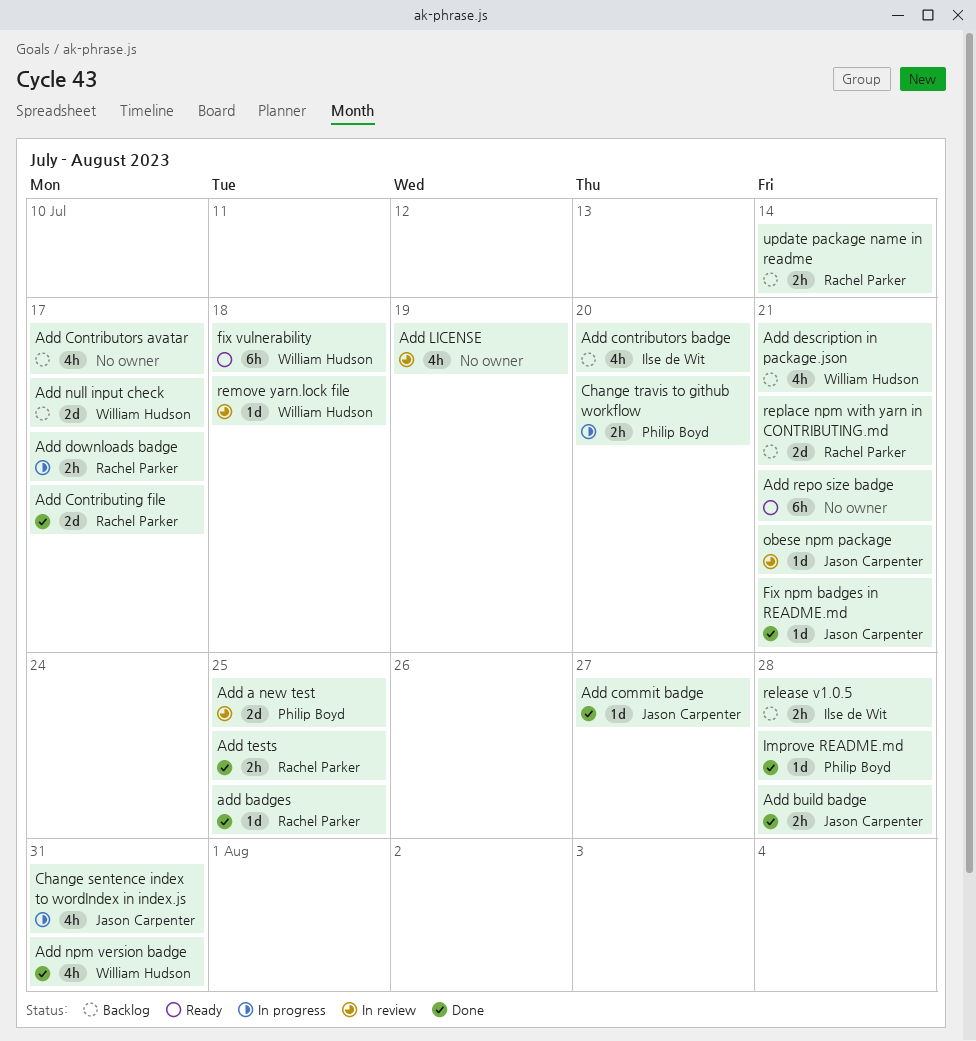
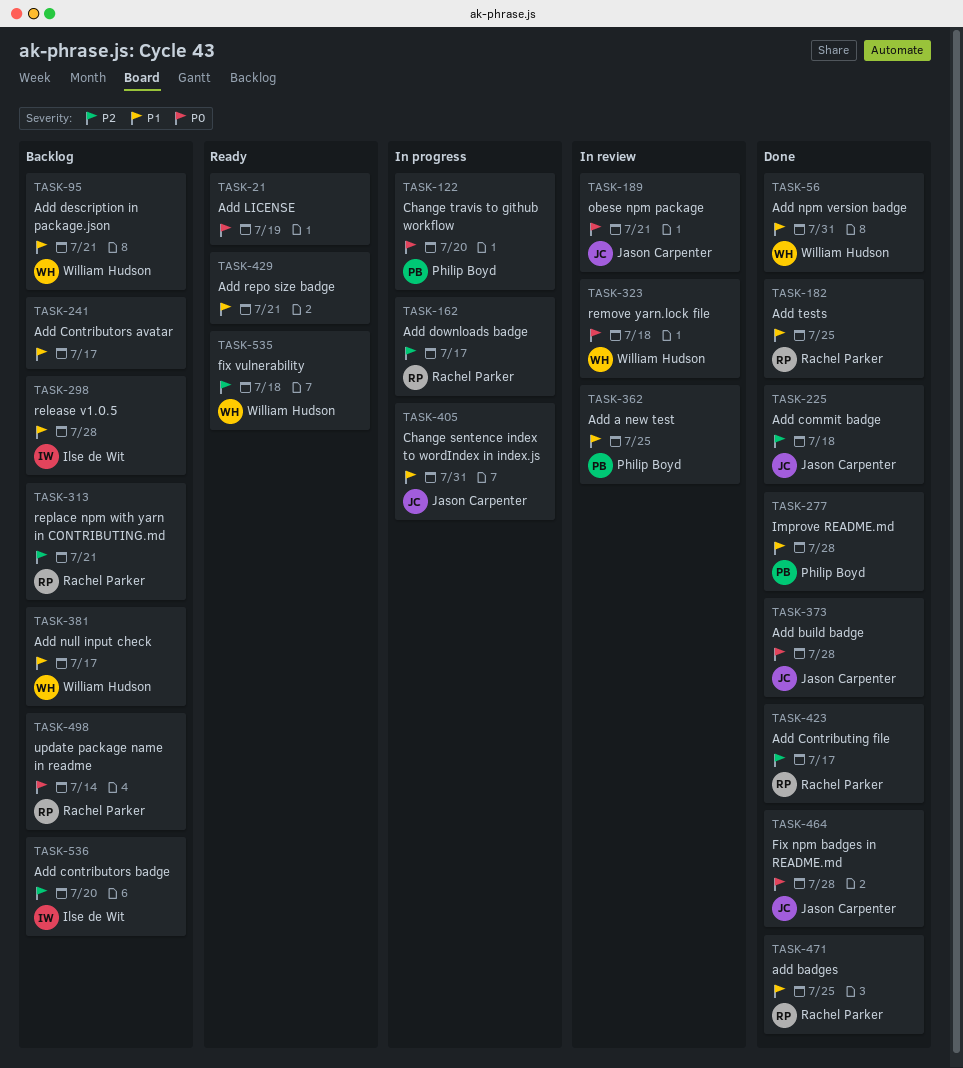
Add commit badge, due: Jul 27 -> Jul 18
Add LICENSE, status: In review -> Ready
Fix npm badges in README.md, due: Jul 21 -> Jul 28

